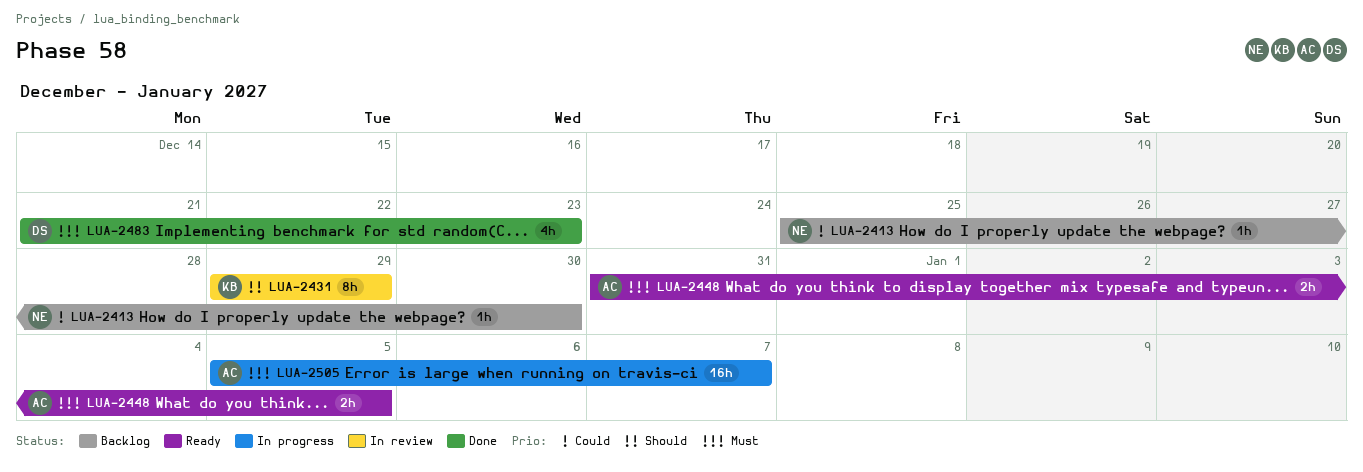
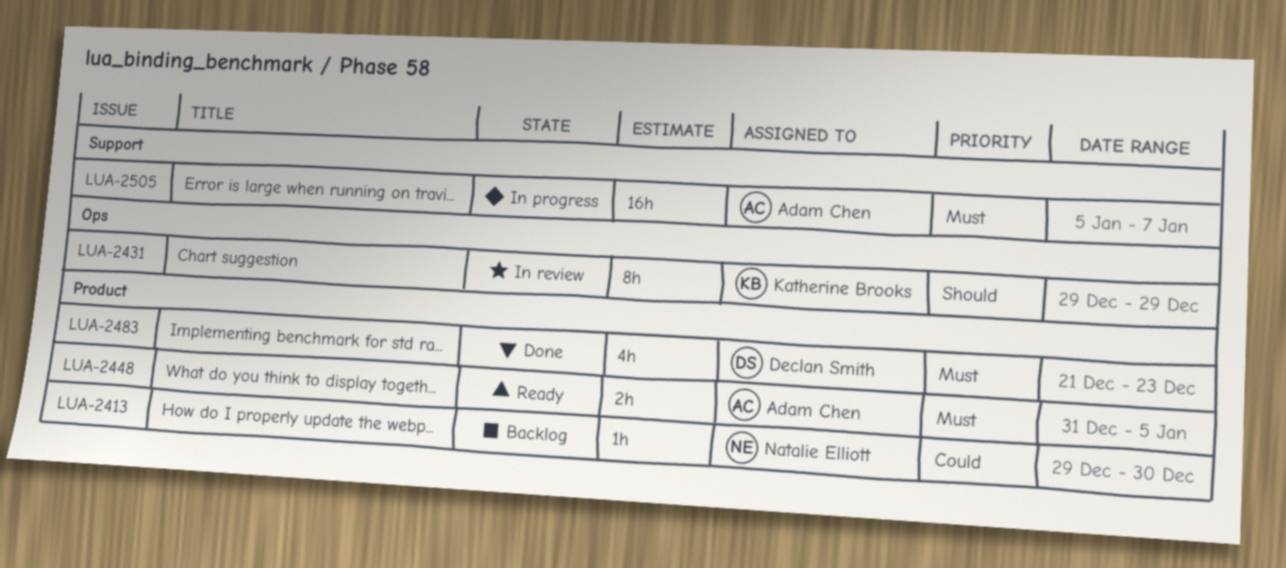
LUA-2413, start: Dec 25 -> Dec 29

